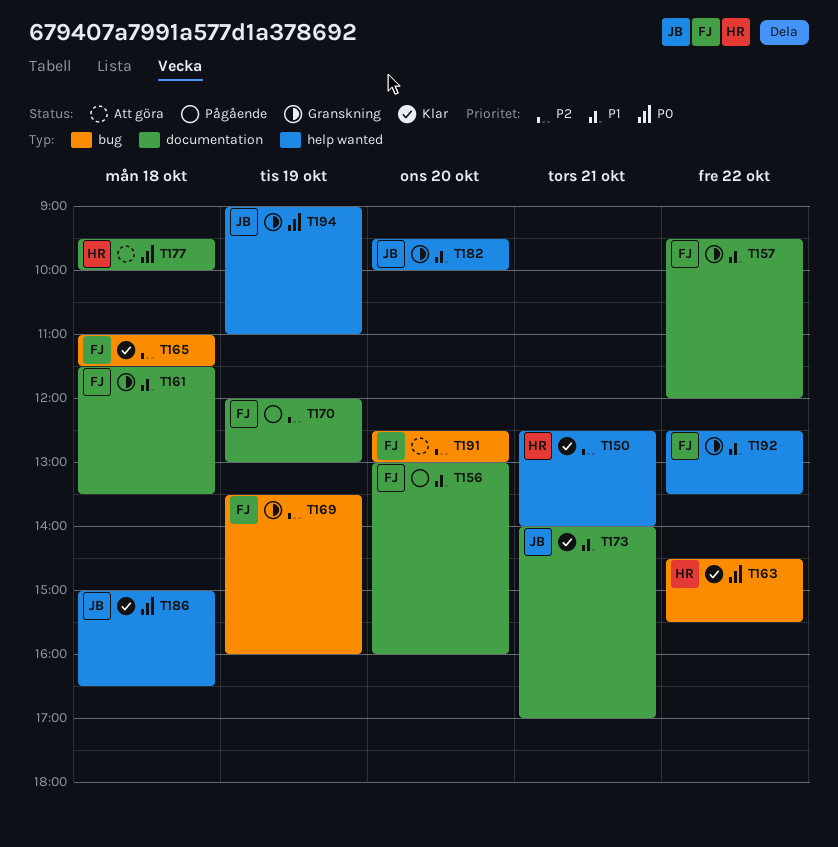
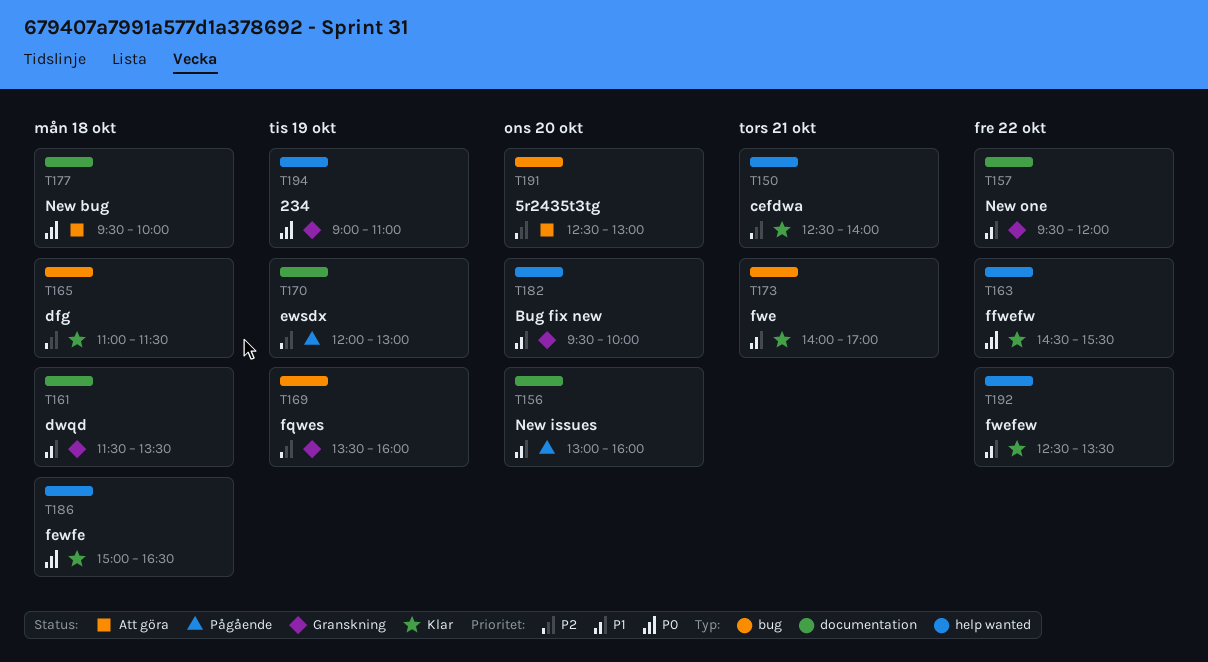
T163, label: bug -> help wanted
T173, label: documentation -> bug
T192, status: Granskning -> Klar

